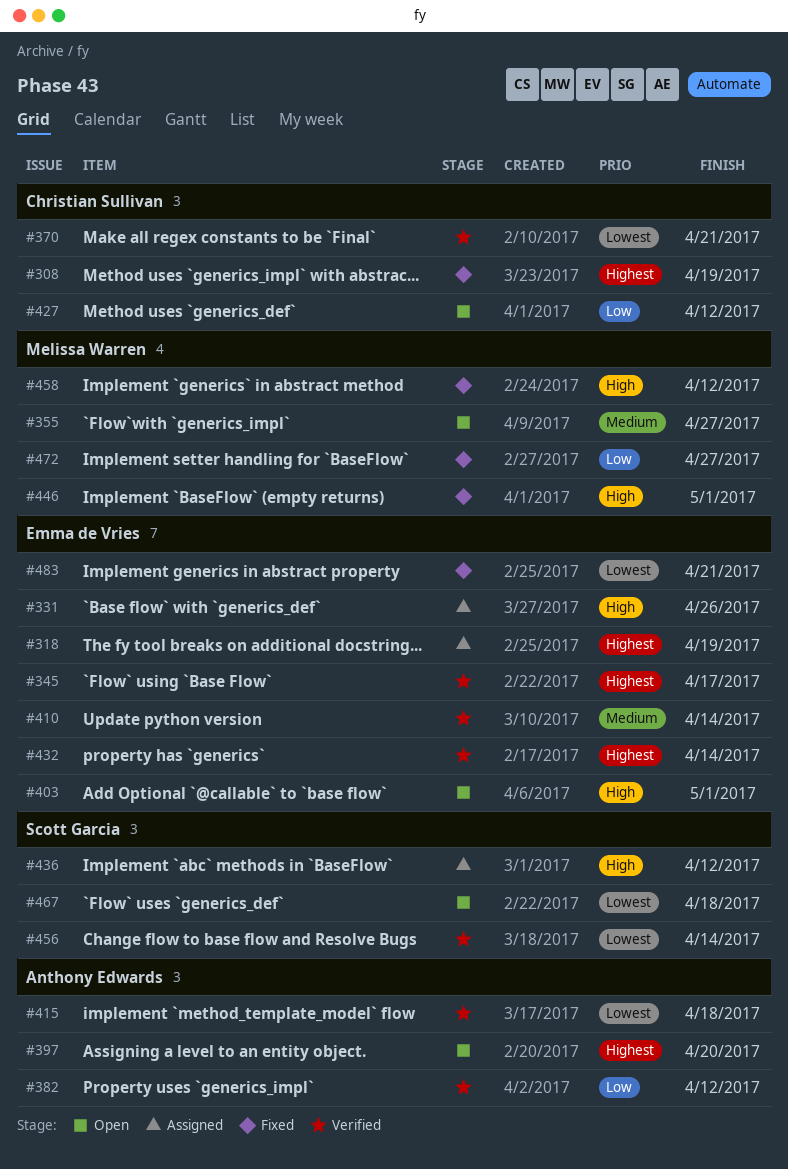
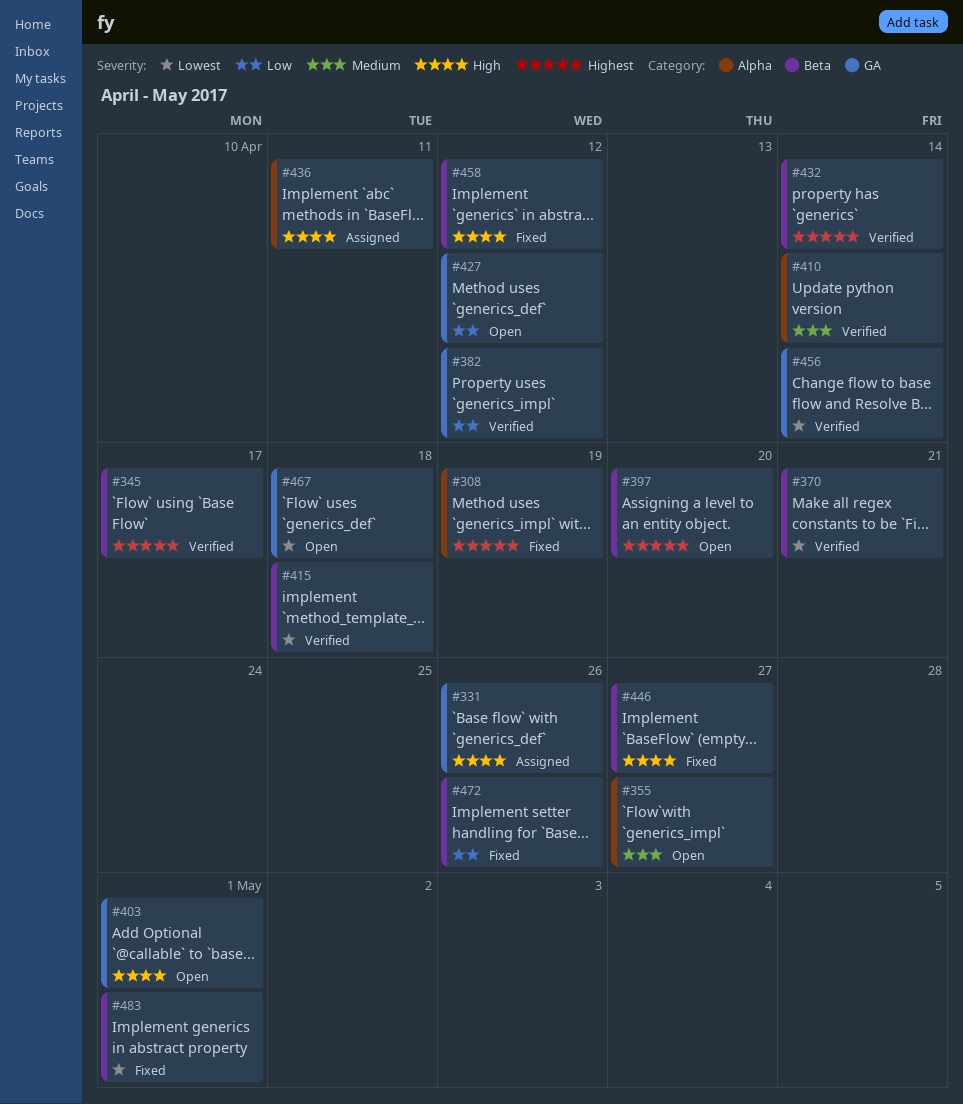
#318: present -> none
#436, due: Apr 12 -> Apr 11
#446, due: May 1 -> Apr 27
#472, due: Apr 27 -> Apr 26
#483, due: Apr 21 -> May 1

